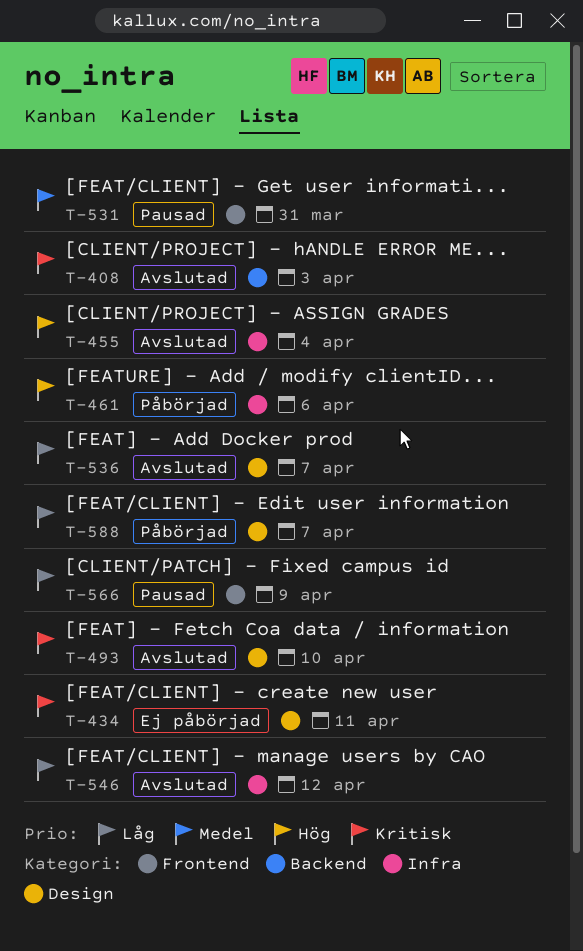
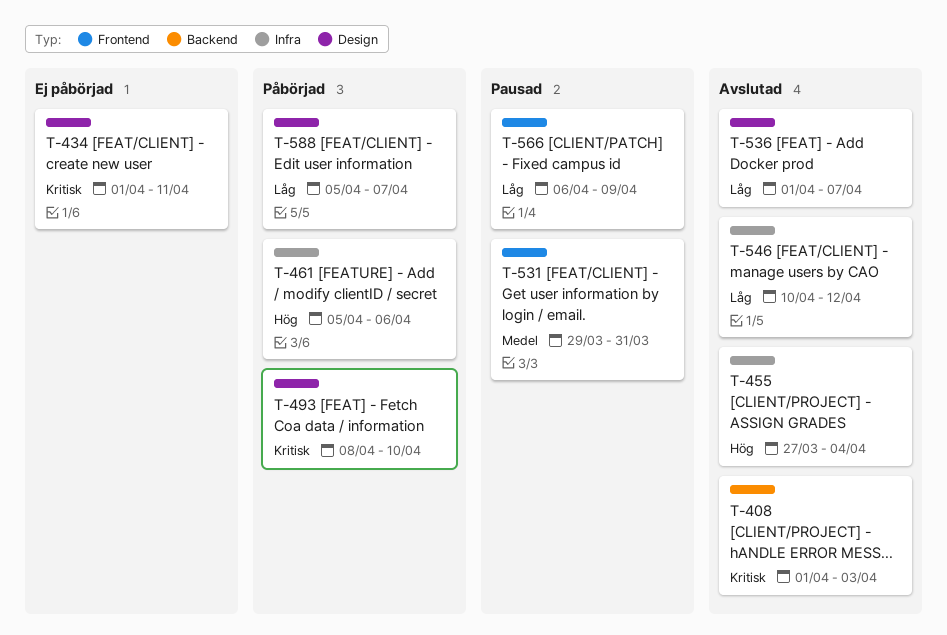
T-493, status: Avslutad -> Påbörjad

